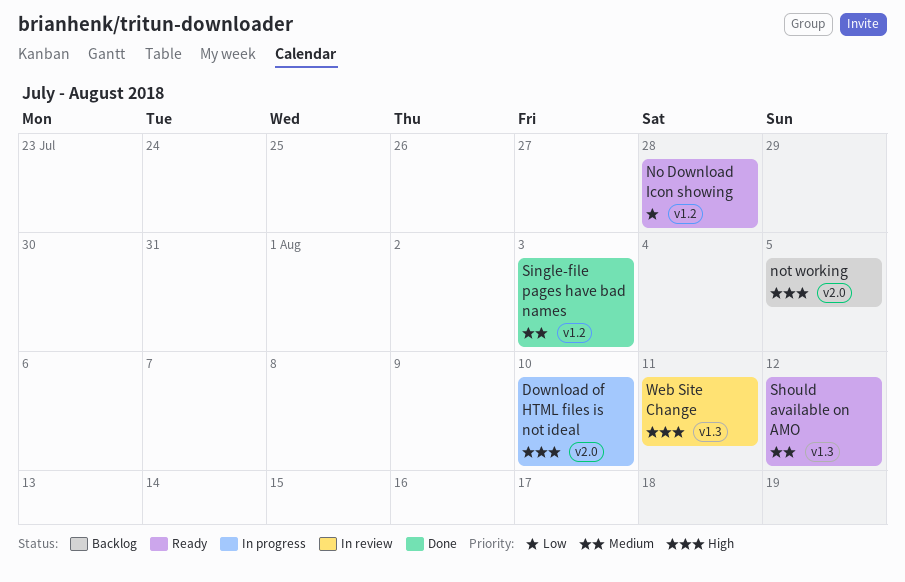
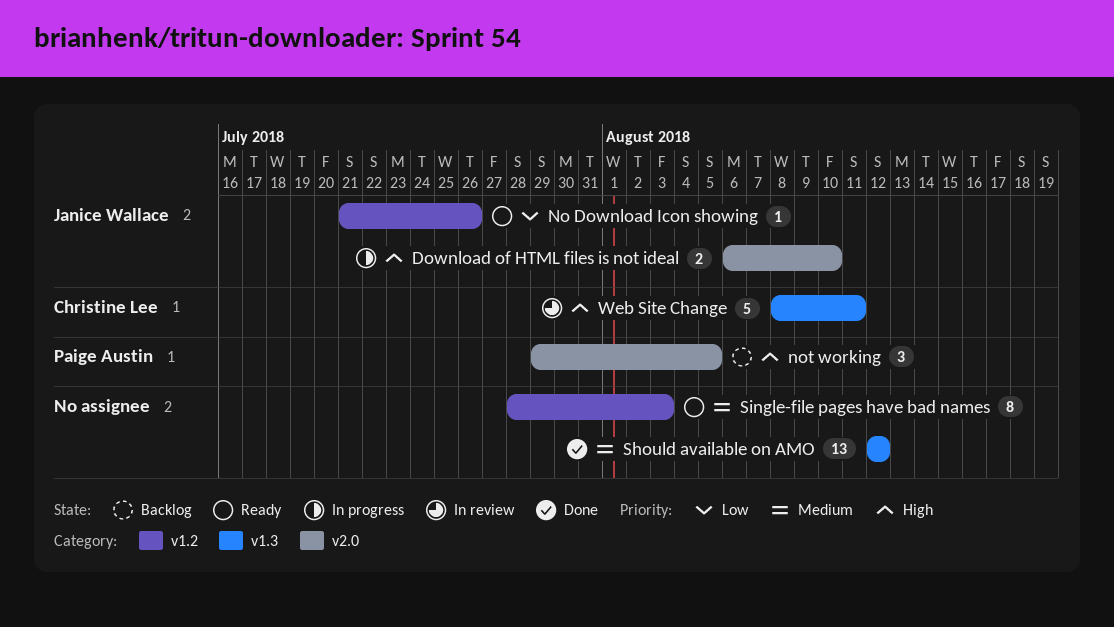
No Download Icon showing, due: Jul 28 -> Jul 26
Should available on AMO, status: Ready -> Done
Single-file pages have bad names, status: Done -> Ready

